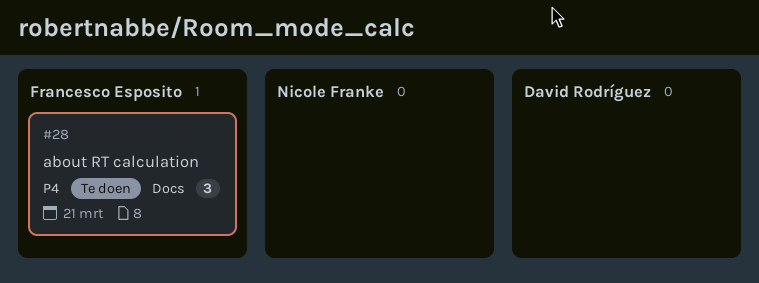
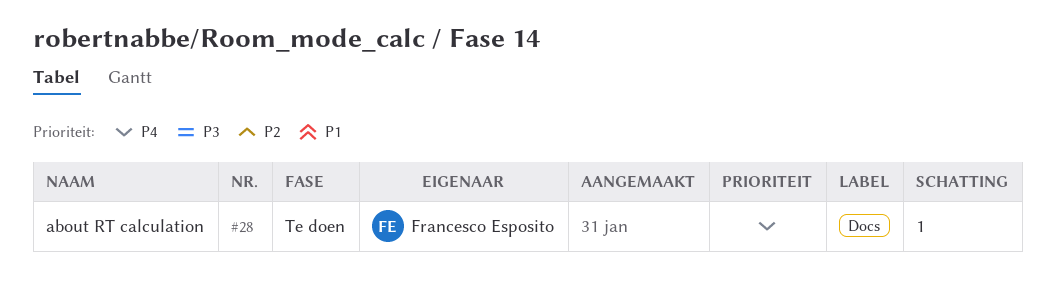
#28, estimate: 3 -> 1

